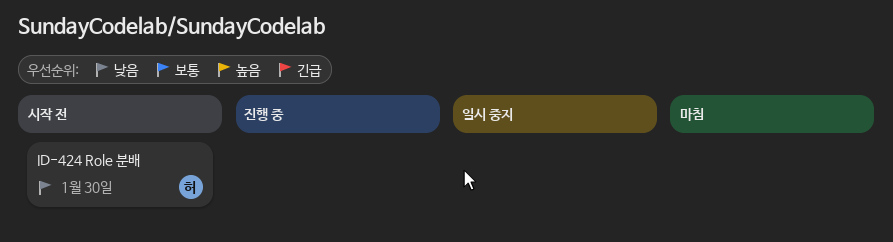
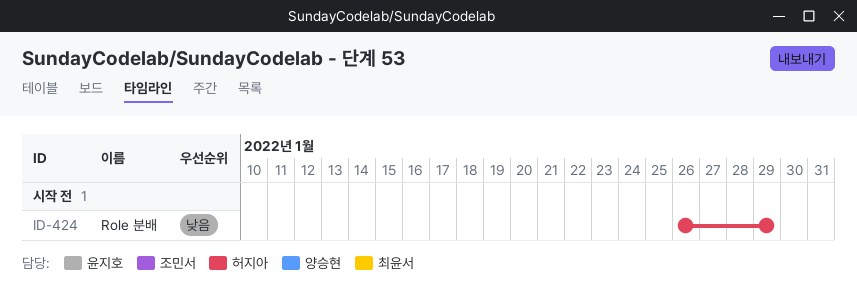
ID-424, due: Jan 30 -> Jan 29

